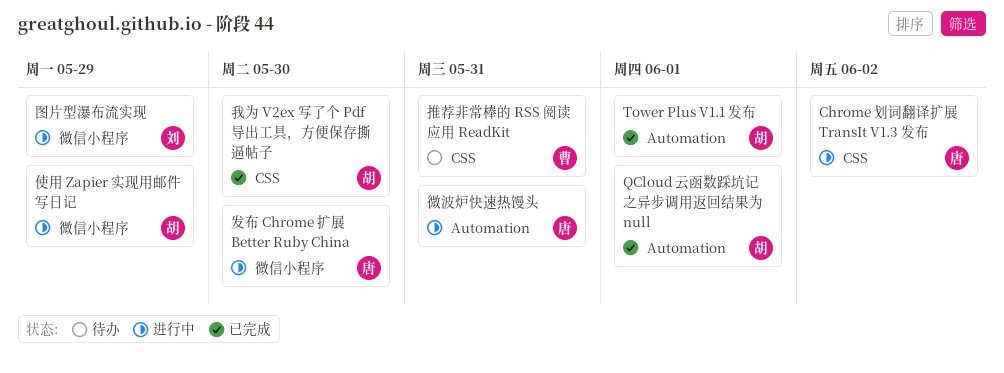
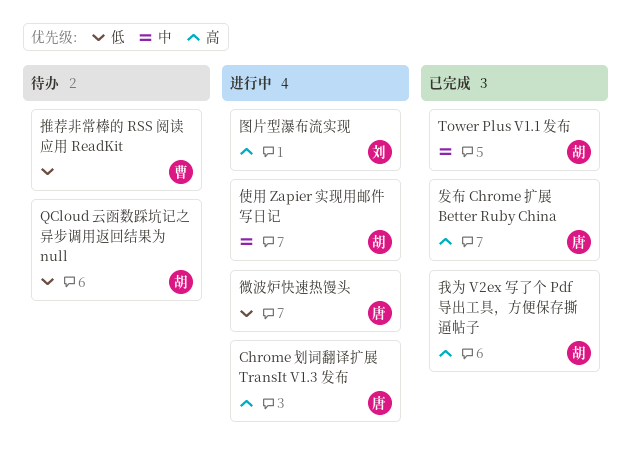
QCloud 云函数踩坑记之异步调用返回结果为 null, status: 已完成 -> 待办
发布 Chrome 扩展 Better Ruby China, status: 进行中 -> 已完成

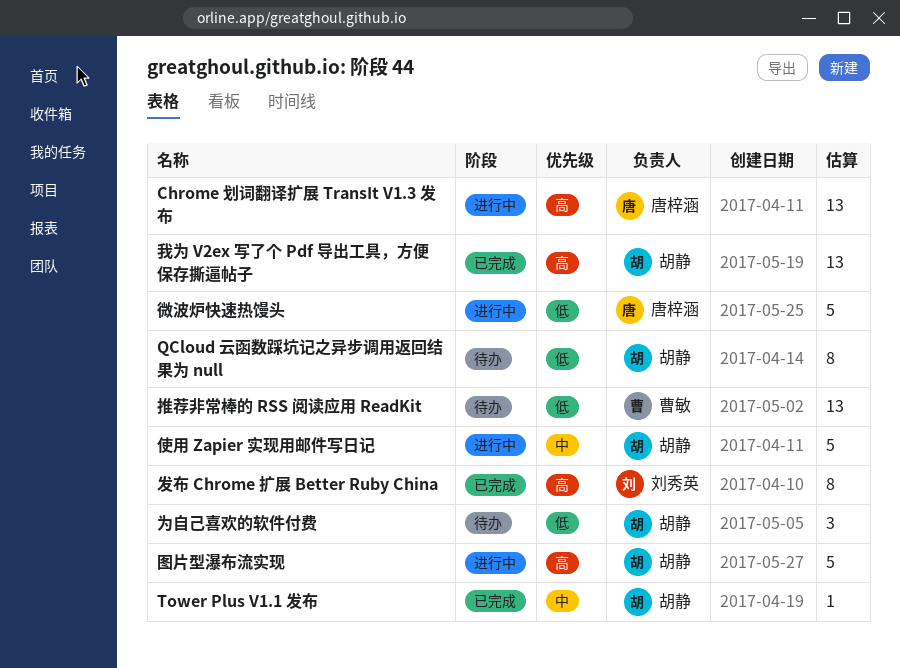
为自己喜欢的软件付费: none -> present
发布 Chrome 扩展 Better Ruby China, owner: 唐梓涵 -> 刘秀英
图片型瀑布流实现, owner: 刘秀英 -> 胡静

